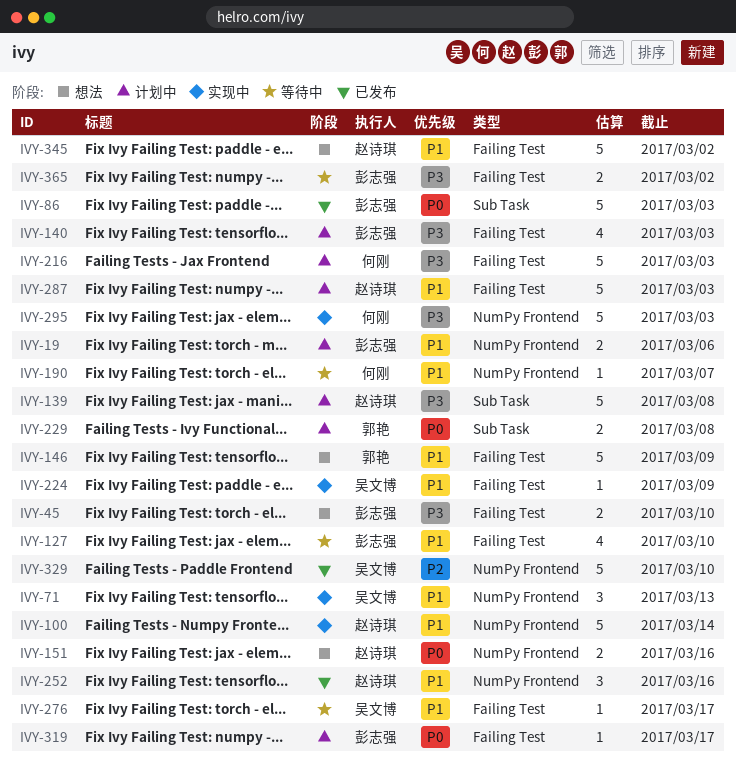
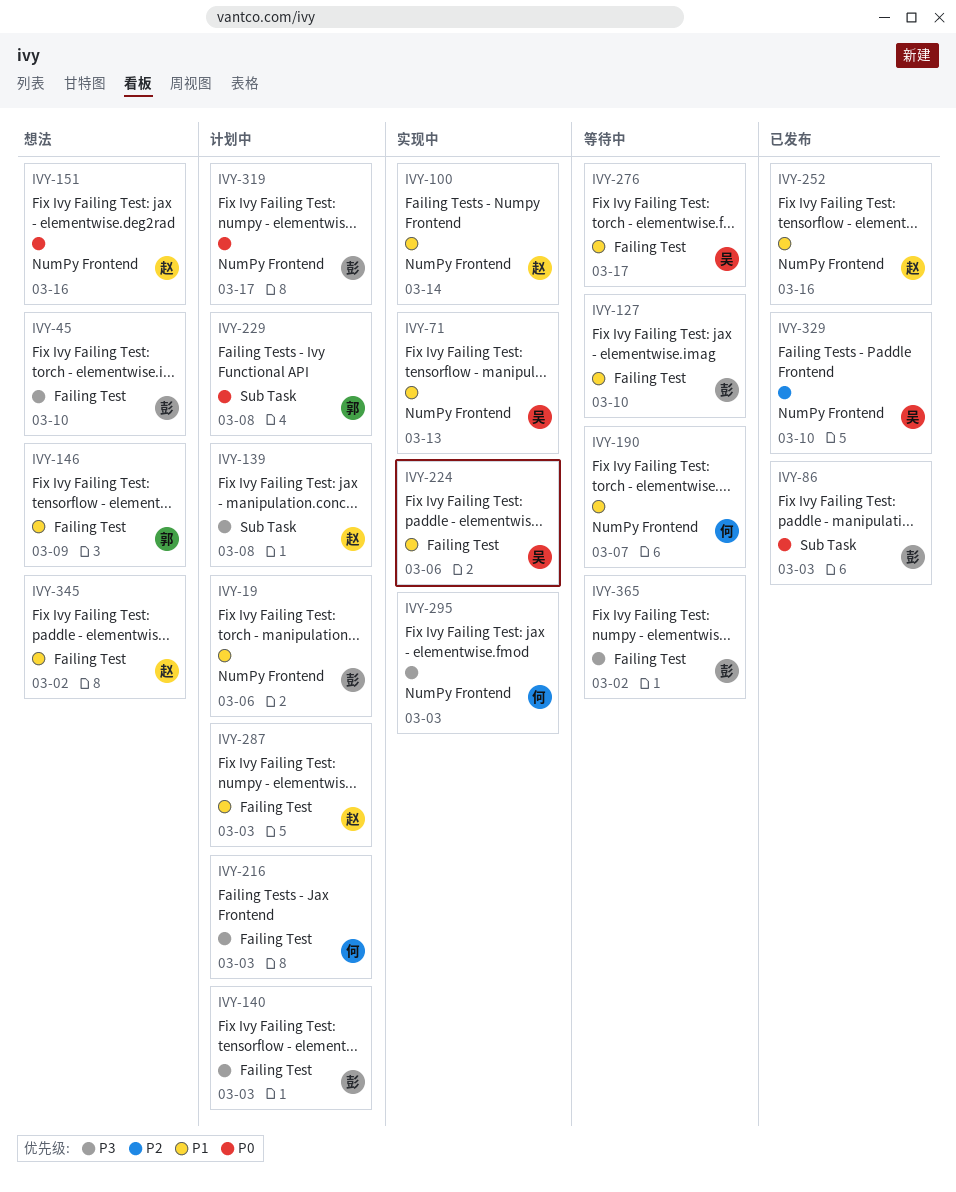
IVY-224, due: Mar 9 -> Mar 6
IVY-319, label: Failing Test -> NumPy Frontend

